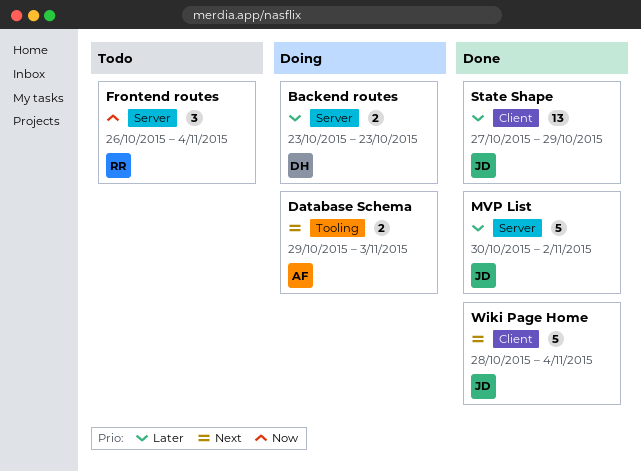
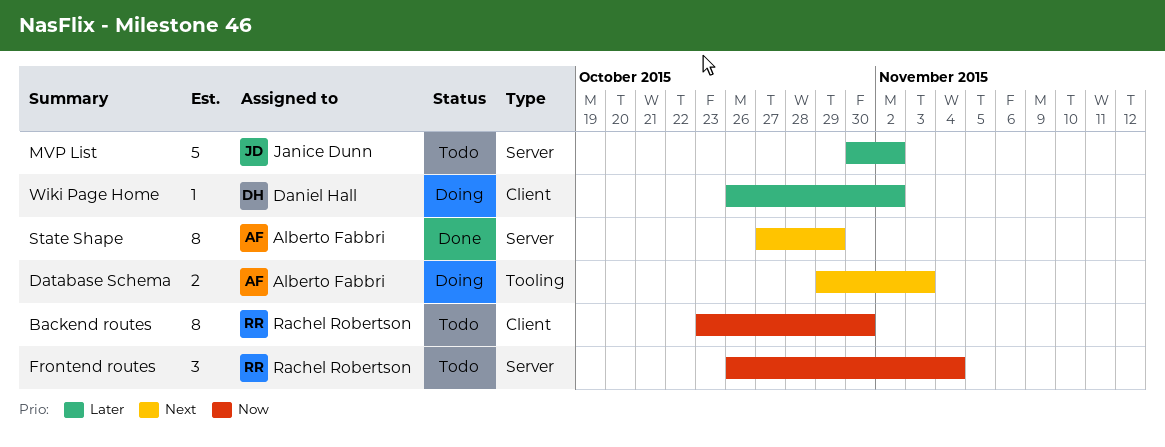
Backend routes, status: Doing -> Todo
Backend routes, owner: Daniel Hall -> Rachel Robertson
Backend routes, priority: Later -> Now
Backend routes, label: Server -> Client
Backend routes, estimate: 2 -> 8
Backend routes, due: Oct 23 -> Oct 30
MVP List, status: Done -> Todo
State Shape, owner: Janice Dunn -> Alberto Fabbri
State Shape, priority: Later -> Next
State Shape, label: Client -> Server
State Shape, estimate: 13 -> 8
Wiki Page Home, status: Done -> Doing
Wiki Page Home, owner: Janice Dunn -> Daniel Hall
Wiki Page Home, priority: Next -> Later
Wiki Page Home, estimate: 5 -> 1
Wiki Page Home, start: Oct 28 -> Oct 26
Wiki Page Home, due: Nov 4 -> Nov 2

